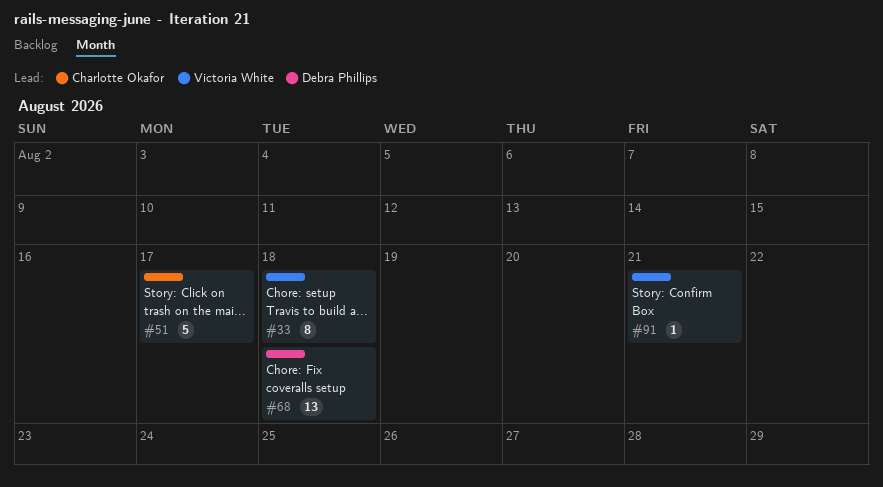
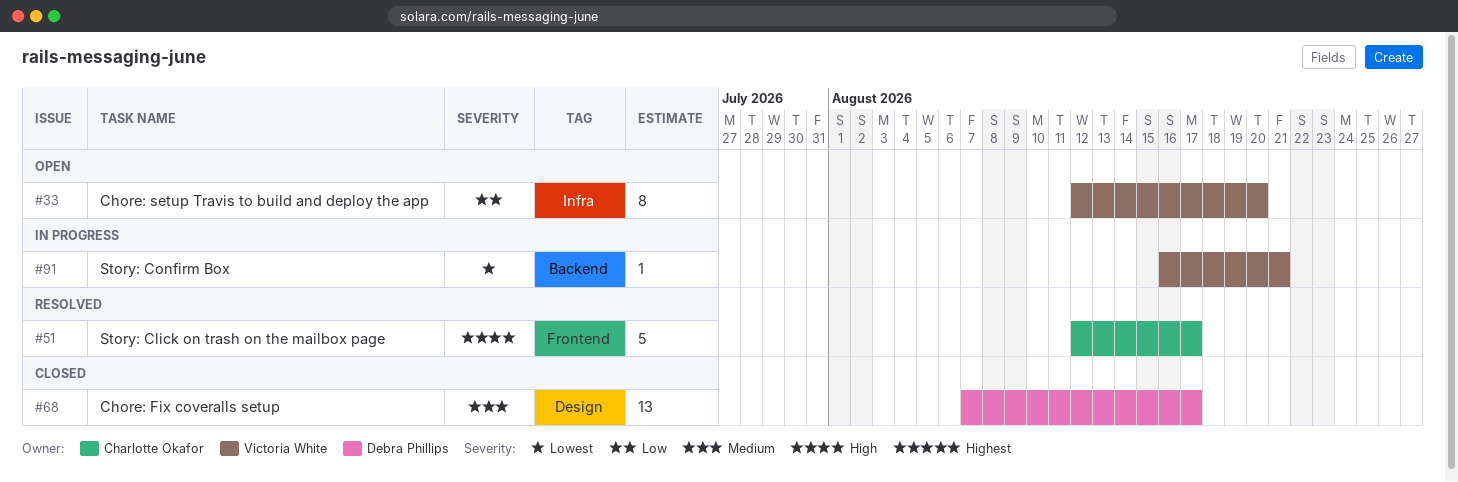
#33, due: Aug 18 -> Aug 20
#68, due: Aug 18 -> Aug 17

